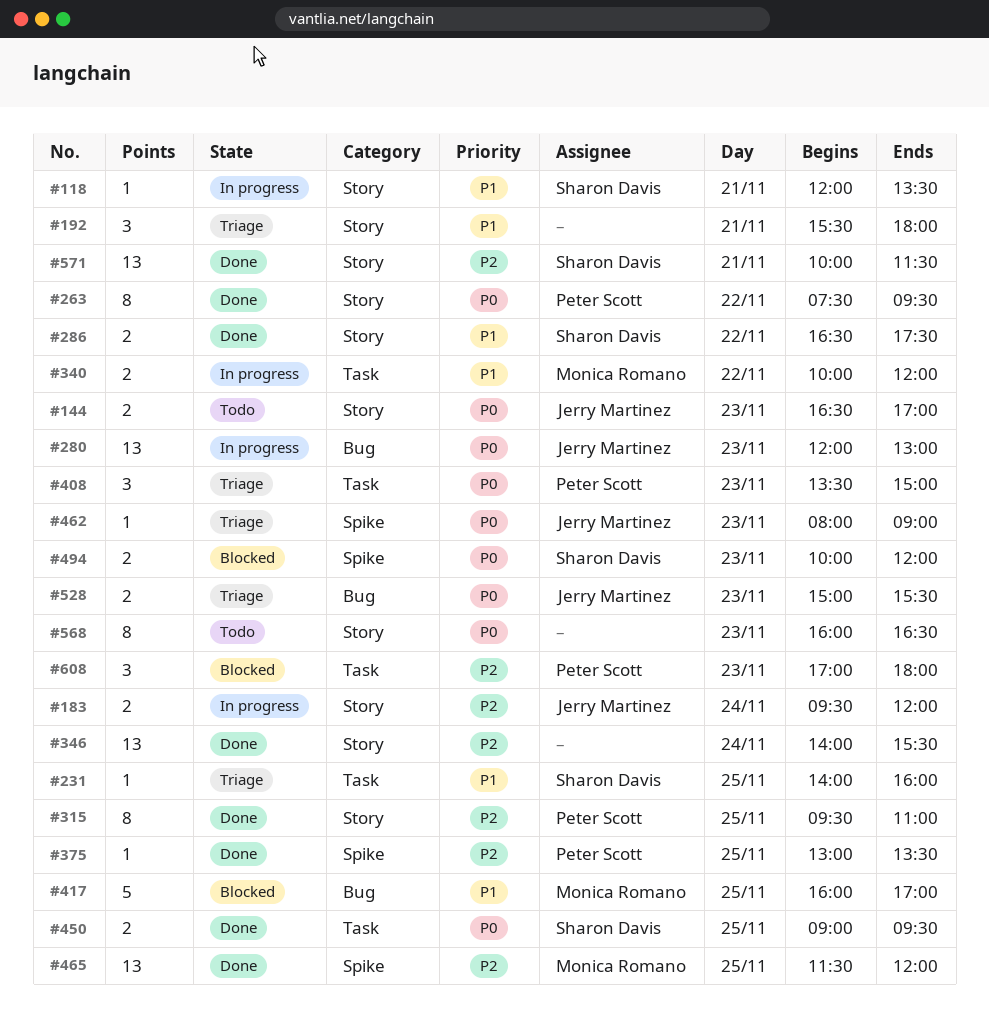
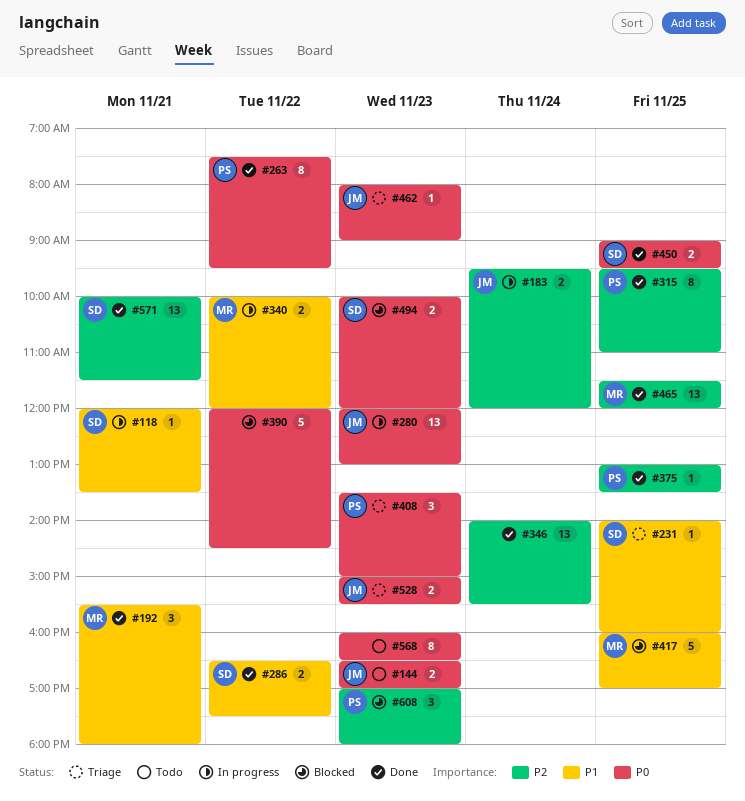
#192, status: Triage -> Done
#192, owner: none -> Monica Romano
#390: none -> present

